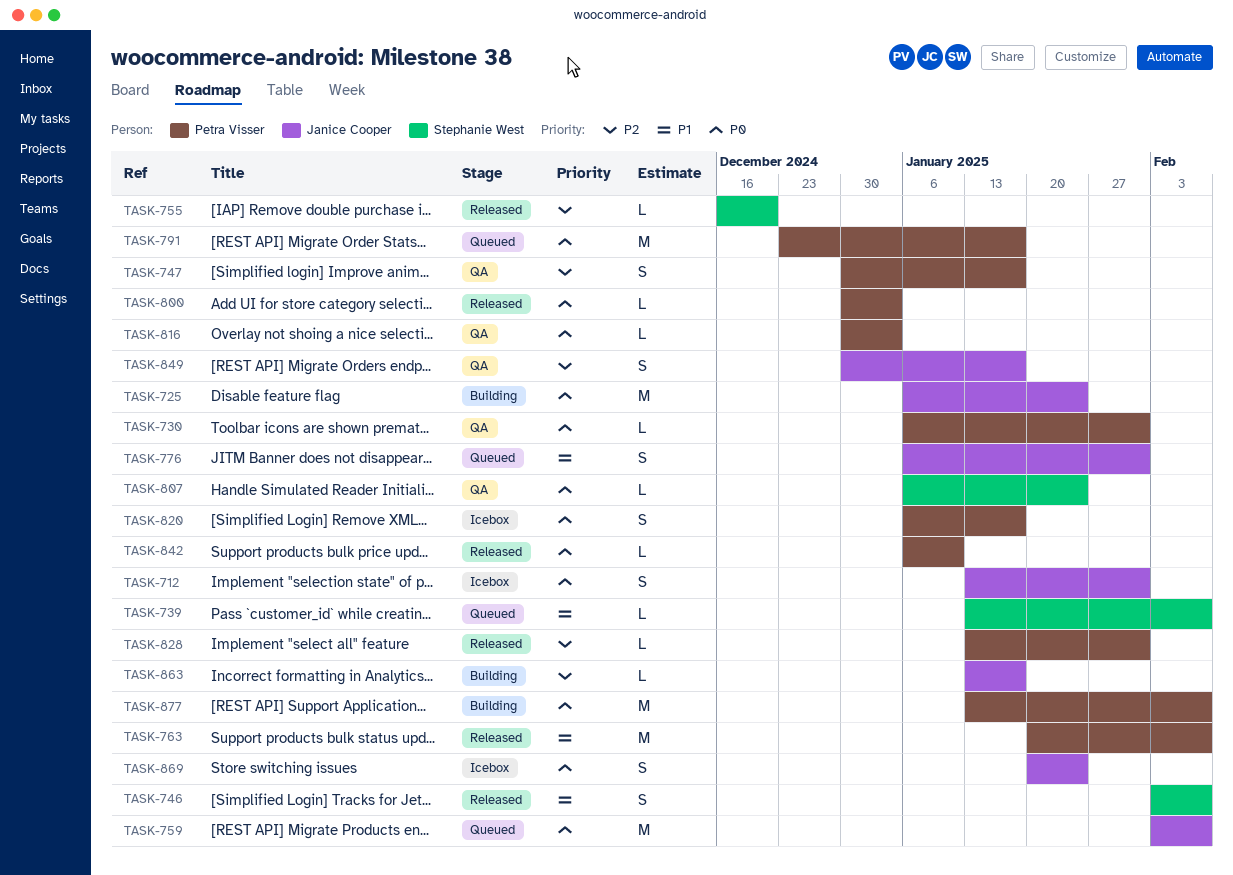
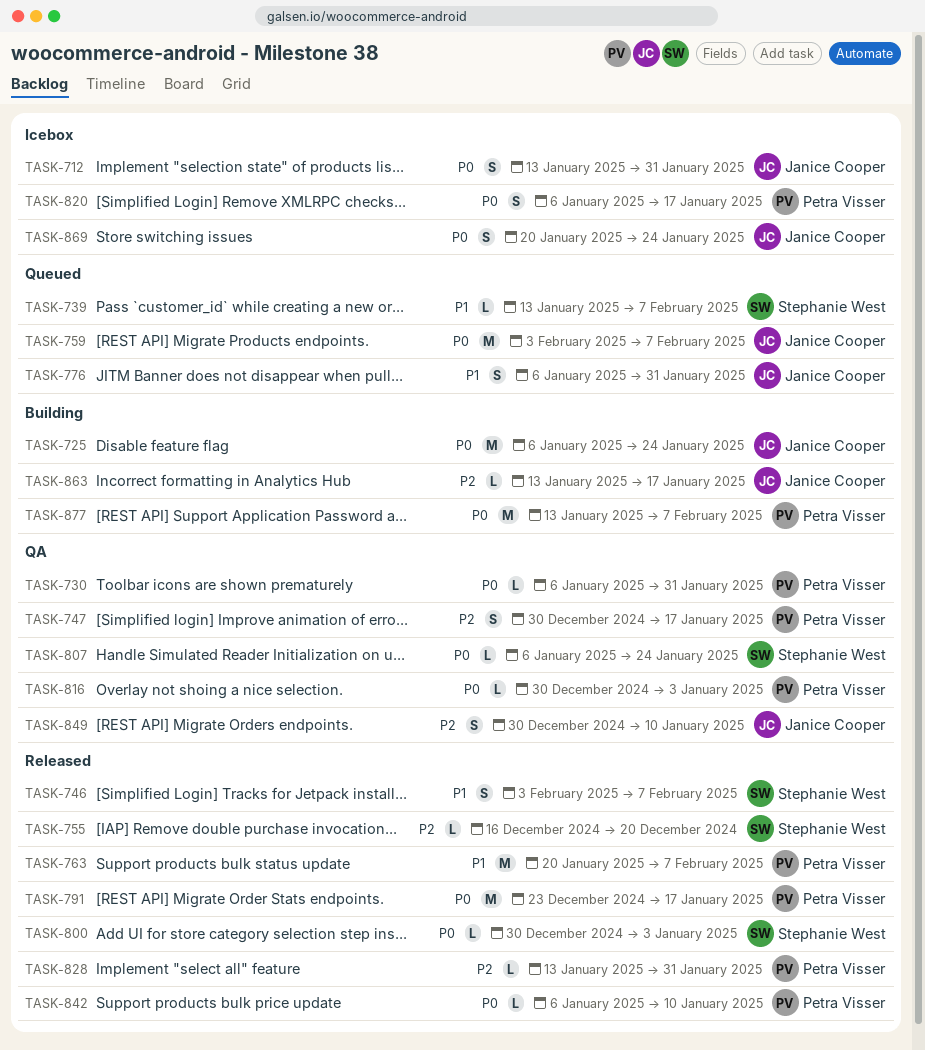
TASK-791, status: Queued -> Released
TASK-800, owner: Petra Visser -> Stephanie West
TASK-849, due: Jan 17 -> Jan 10

